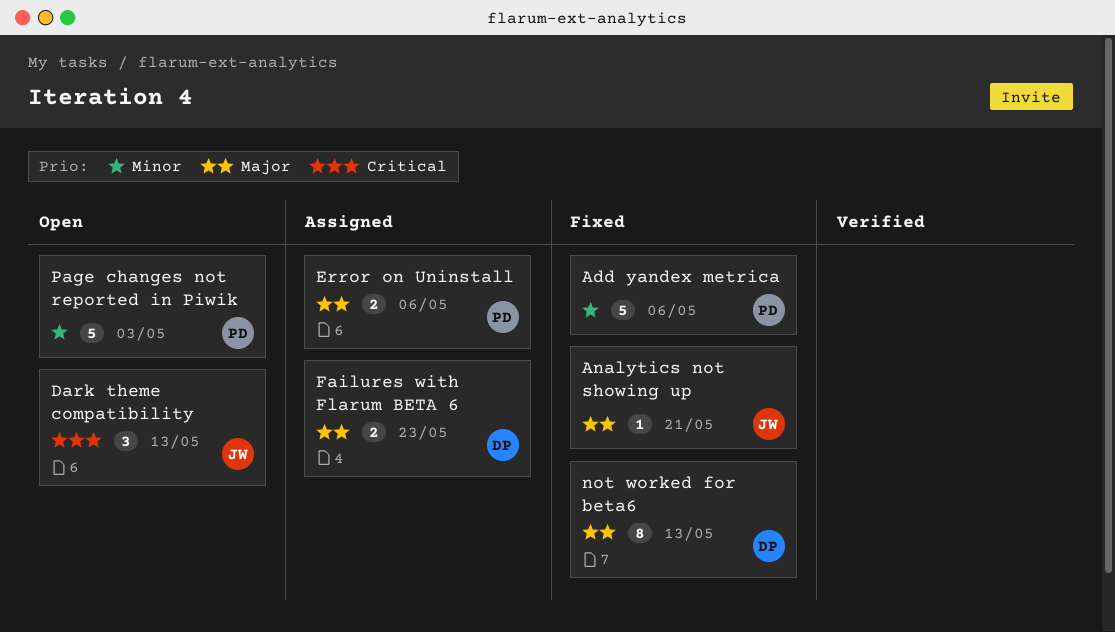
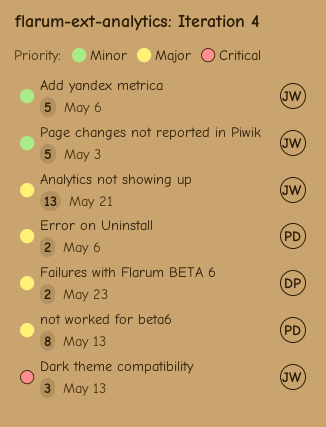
Add yandex metrica, owner: PD -> JW
Analytics not showing up, estimate: 1 -> 13
not worked for beta6, owner: DP -> PD
Page changes not reported in Piwik, owner: PD -> JW

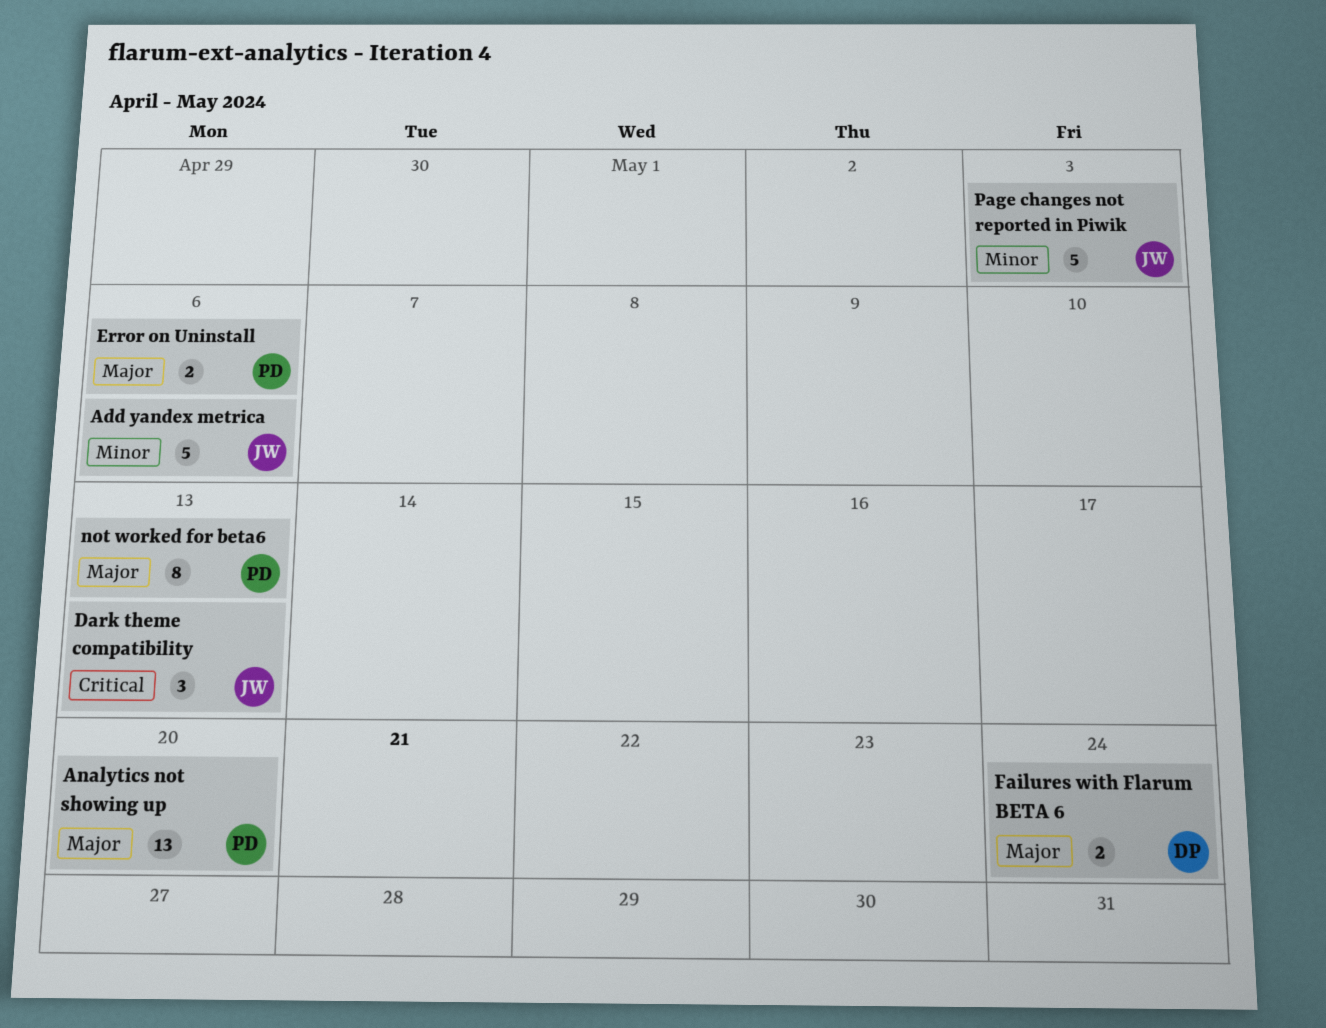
Analytics not showing up, owner: JW -> PD
Analytics not showing up, due: May 21 -> May 20
Failures with Flarum BETA 6, due: May 23 -> May 24

